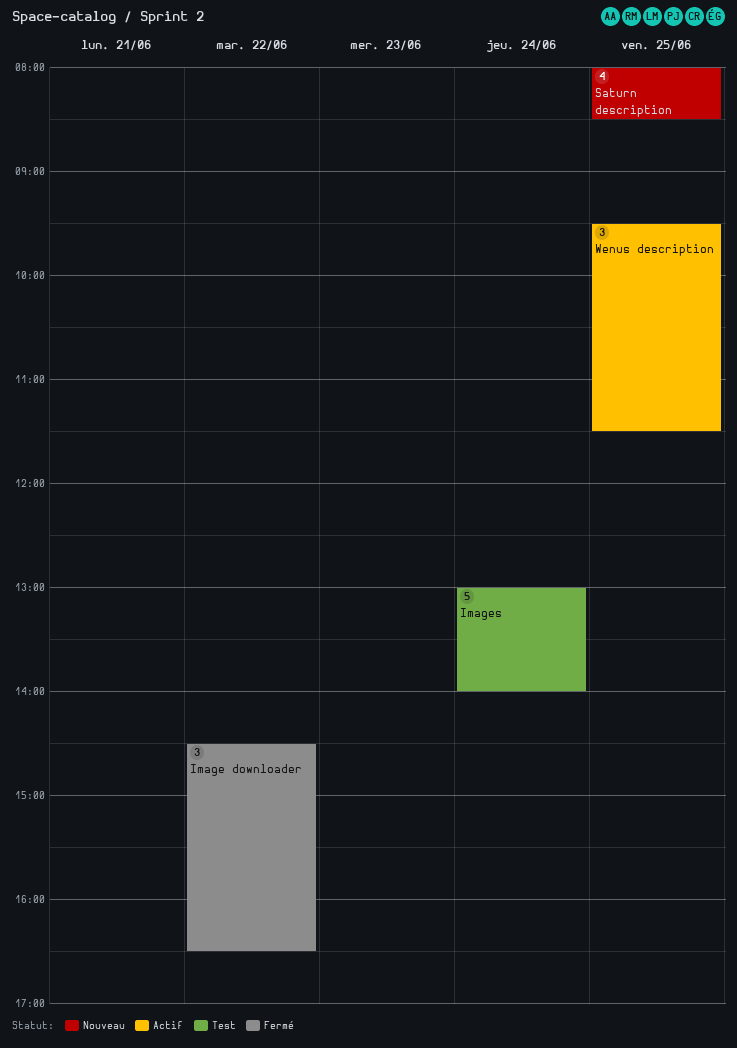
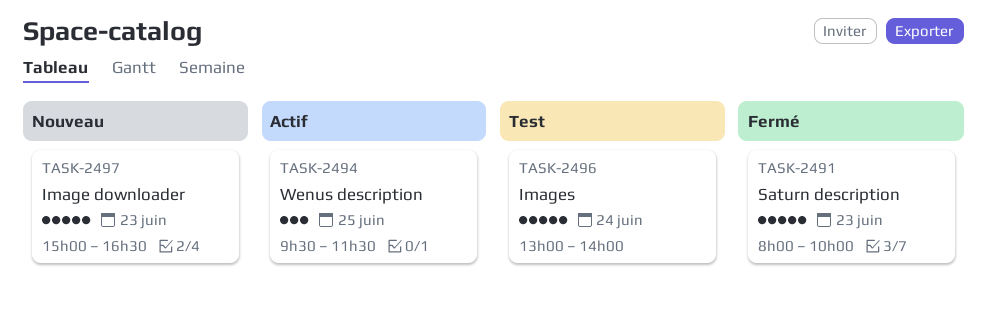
Image downloader, status: Fermé -> Nouveau
Image downloader, estimate: 3 -> 5
Image downloader, day: Jun 22 -> Jun 23
Image downloader, begins: 14:30 -> 15:00
Saturn description, status: Nouveau -> Fermé
Saturn description, estimate: 4 -> 5
Saturn description, day: Jun 25 -> Jun 23
Saturn description, ends: 08:30 -> 10:00

